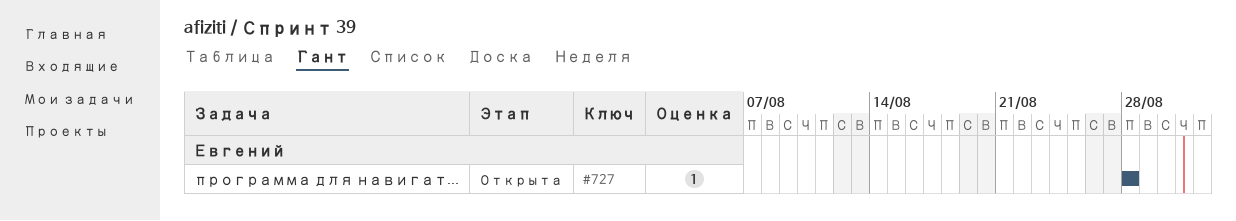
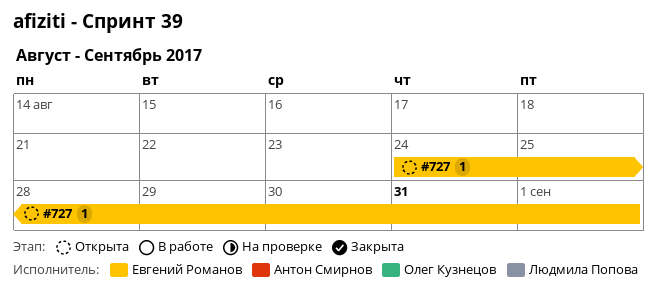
#727, start: Aug 28 -> Aug 24
#727, due: Aug 28 -> Sep 1

